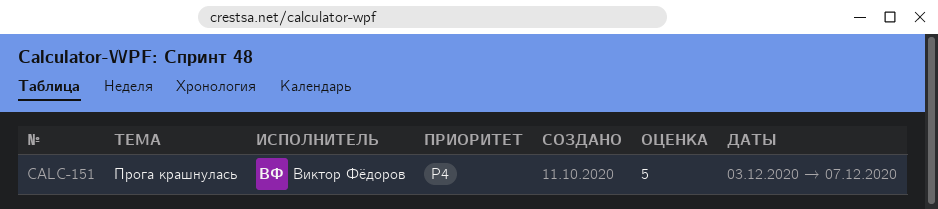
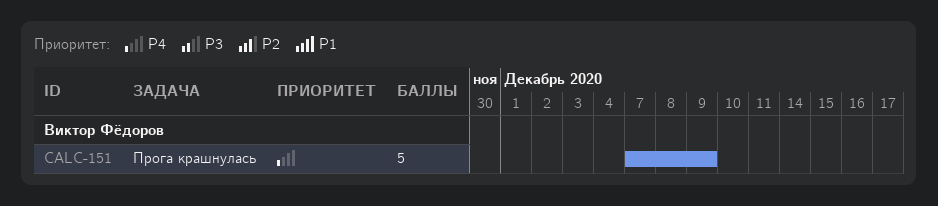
CALC-151, start: Dec 3 -> Dec 7
CALC-151, due: Dec 7 -> Dec 9

